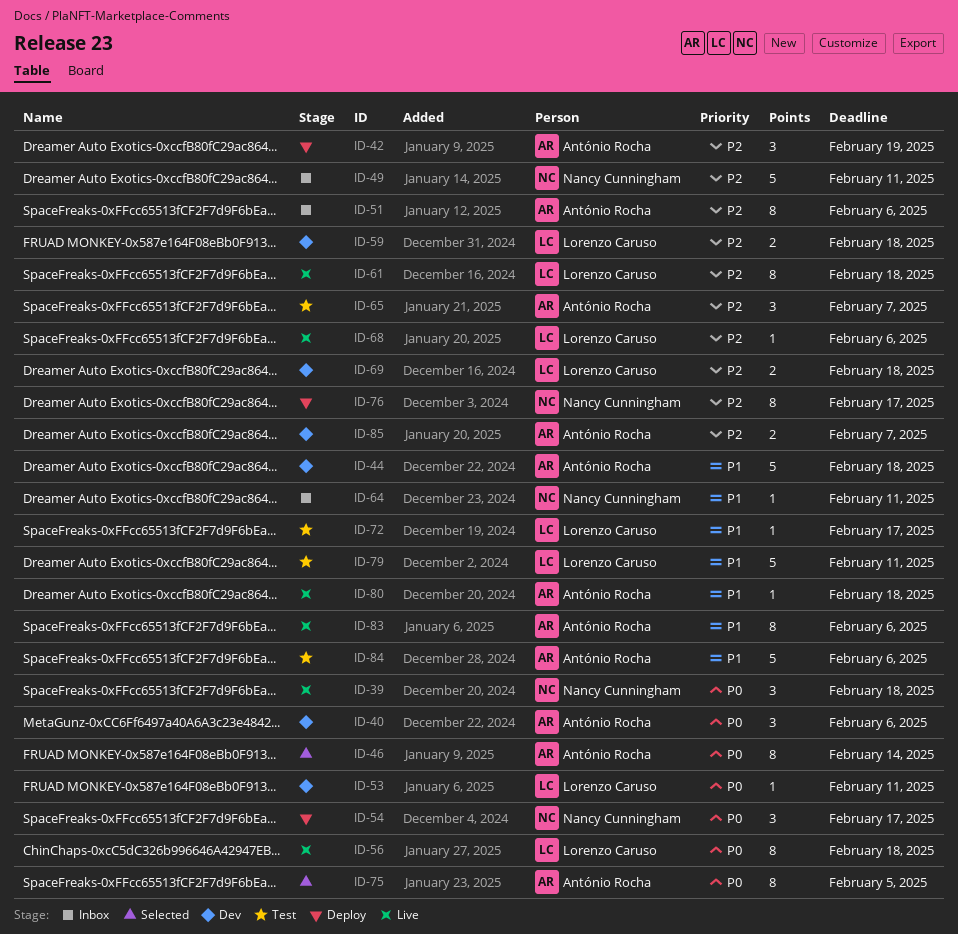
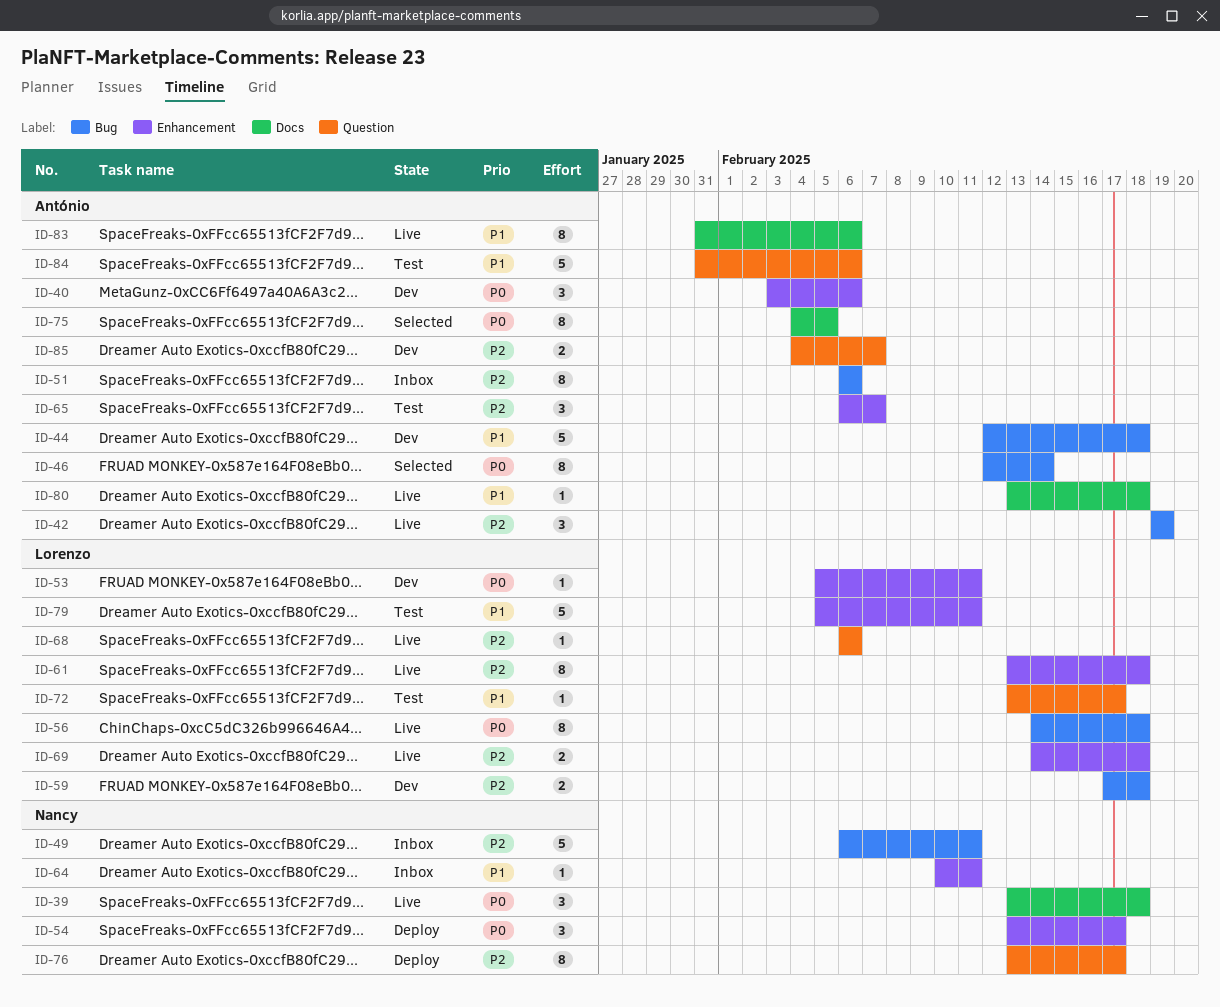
ID-42, status: Deploy -> Live
ID-69, status: Dev -> Live

